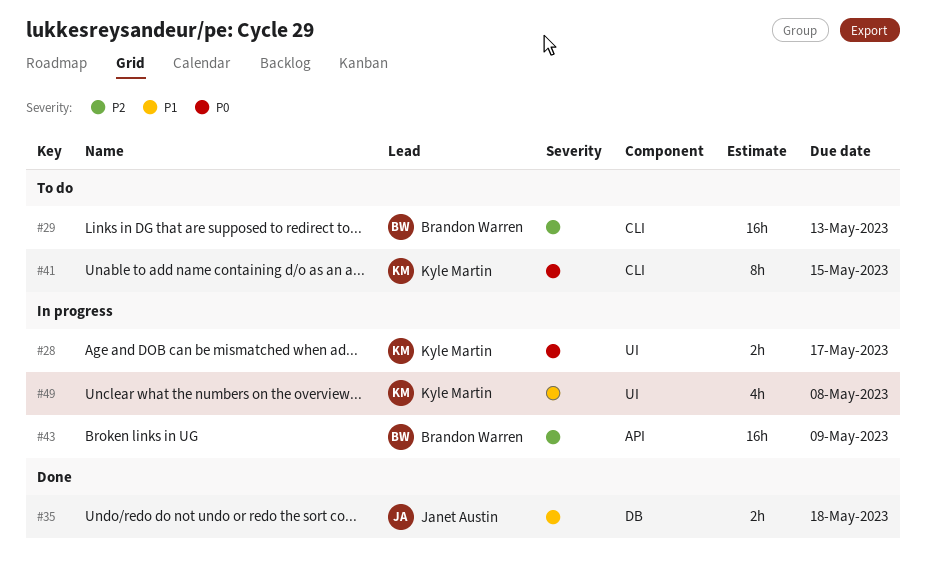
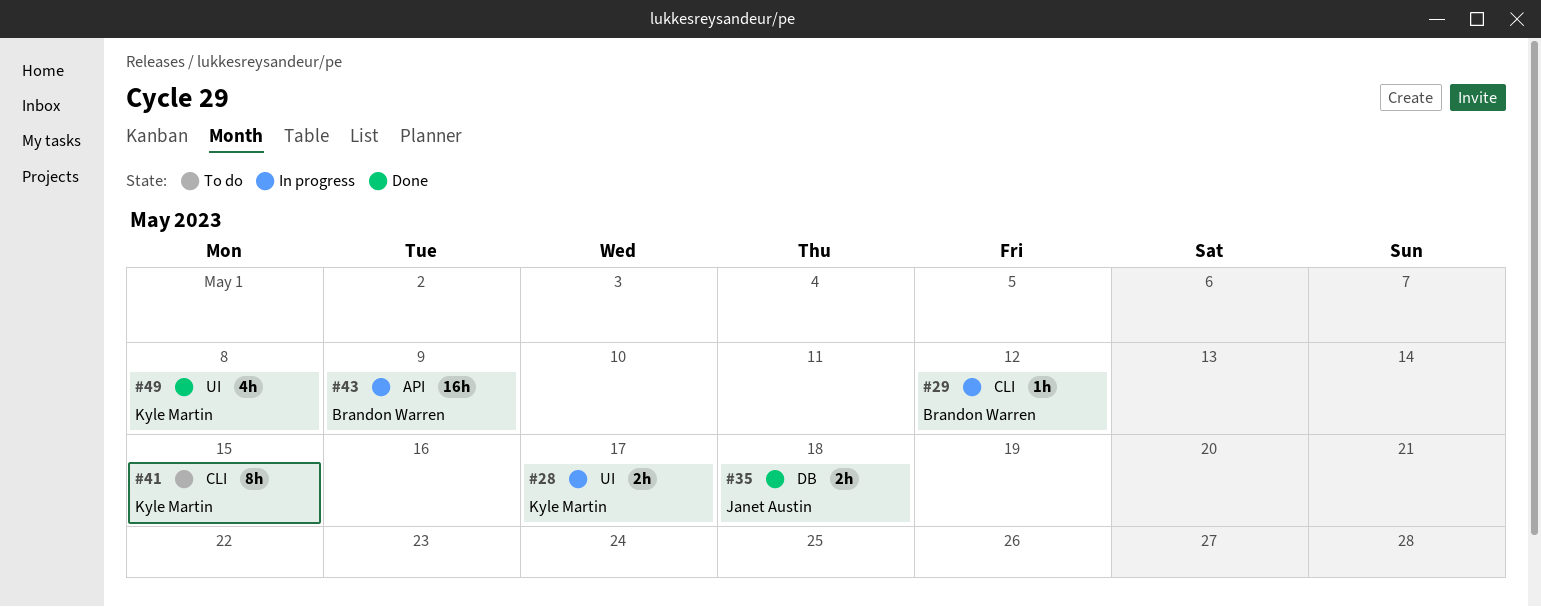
#29, status: To do -> In progress
#29, estimate: 16h -> 1h
#29, due: May 13 -> May 12
#49, status: In progress -> Done

